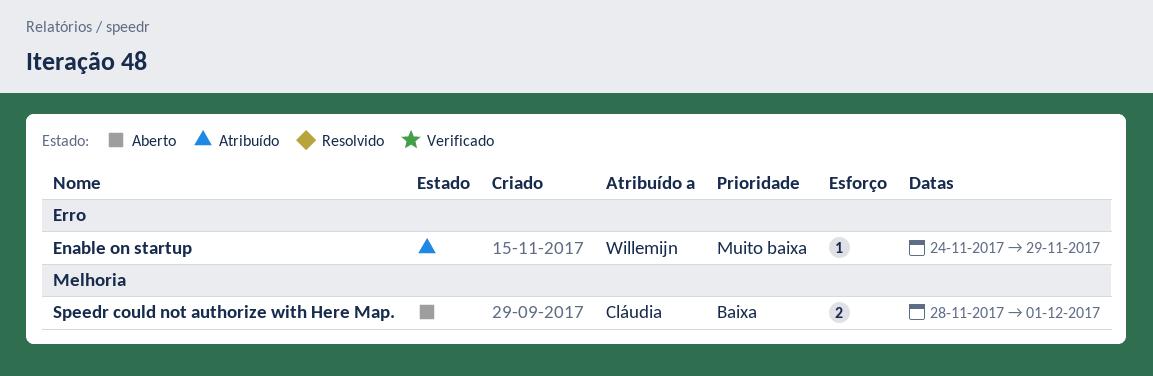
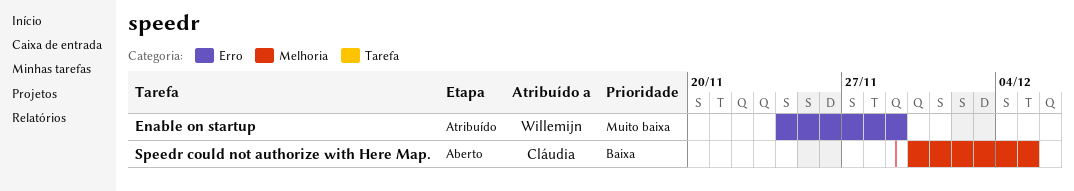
Speedr could not authorize with Here Map., start: Nov 28 -> Nov 30
Speedr could not authorize with Here Map., due: Dec 1 -> Dec 5

